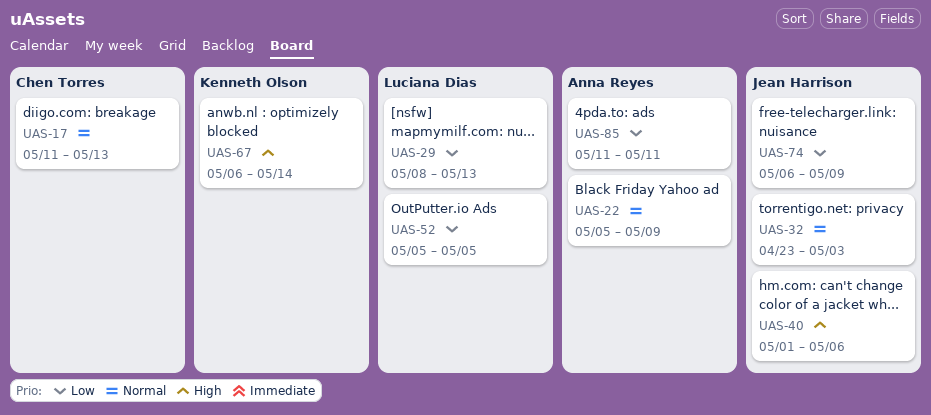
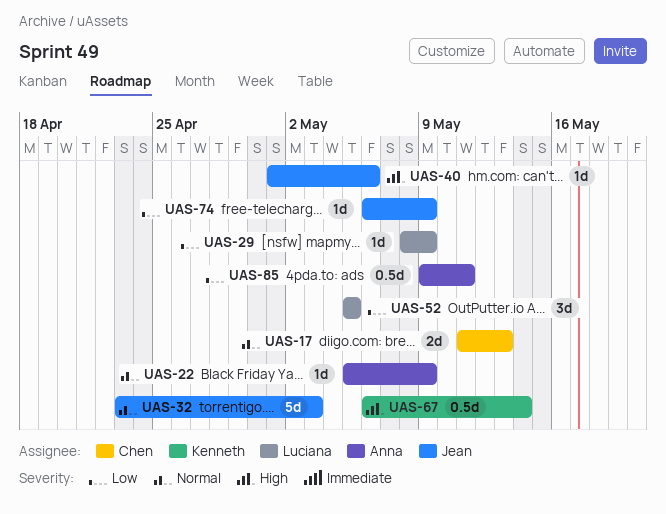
UAS-29, due: May 13 -> May 9
UAS-85, start: May 11 -> May 9

